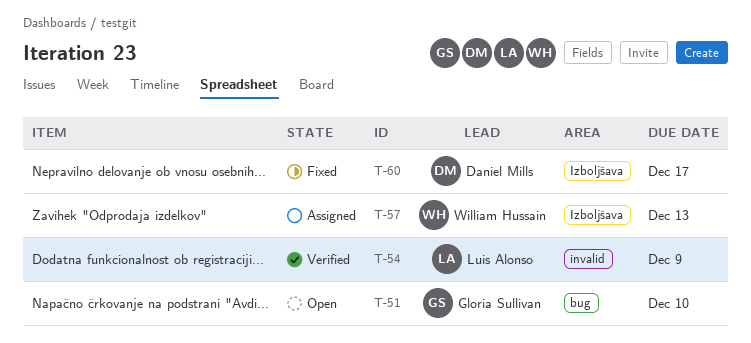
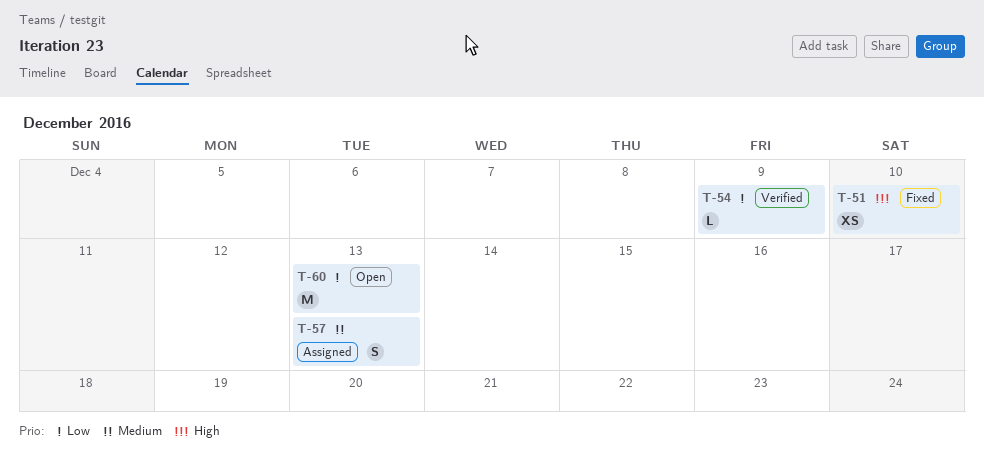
T-51, status: Open -> Fixed
T-60, status: Fixed -> Open
T-60, due: Dec 17 -> Dec 13

